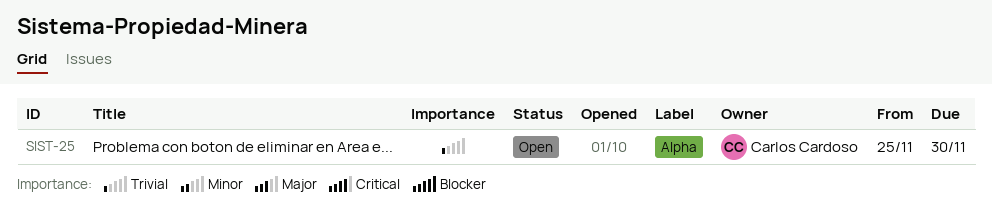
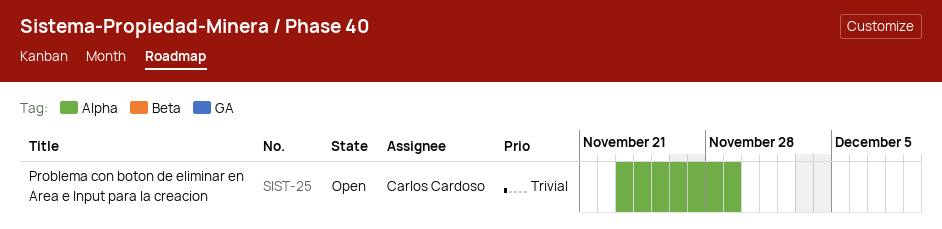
SIST-25, start: Nov 25 -> Nov 23
SIST-25, due: Nov 30 -> Nov 29

